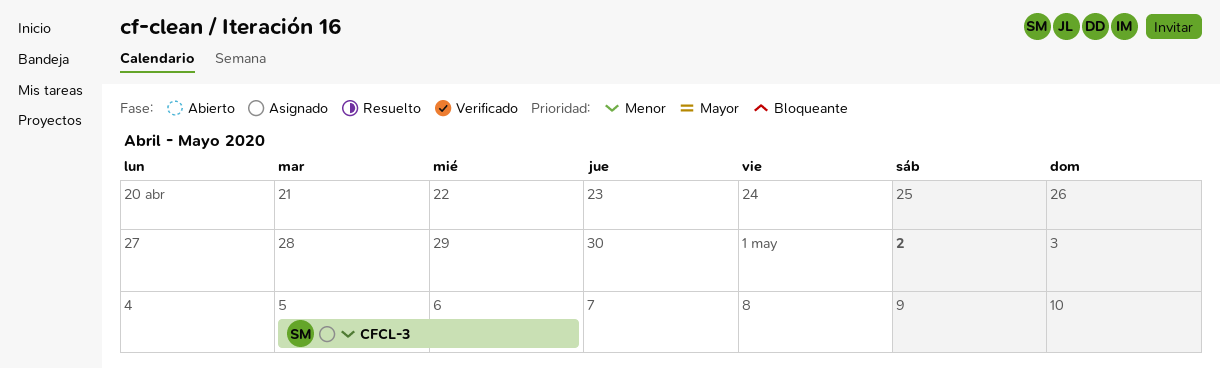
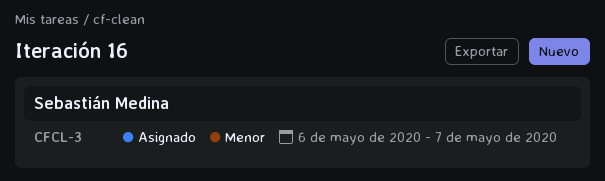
CFCL-3, start: May 5 -> May 6
CFCL-3, due: May 6 -> May 7

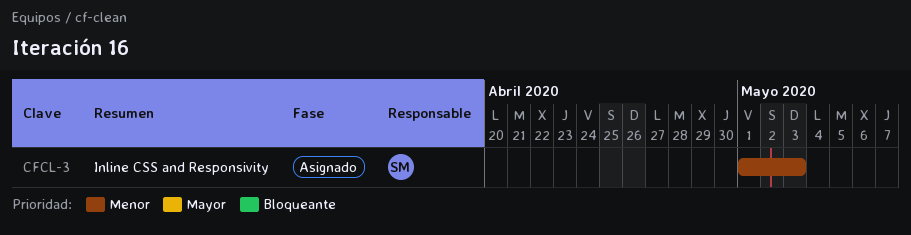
CFCL-3, start: May 6 -> May 1
CFCL-3, due: May 7 -> May 3

